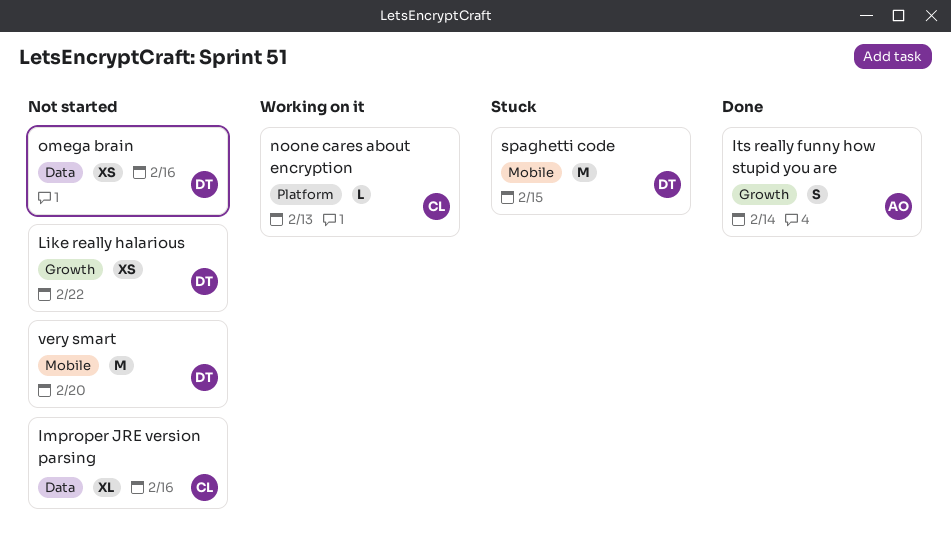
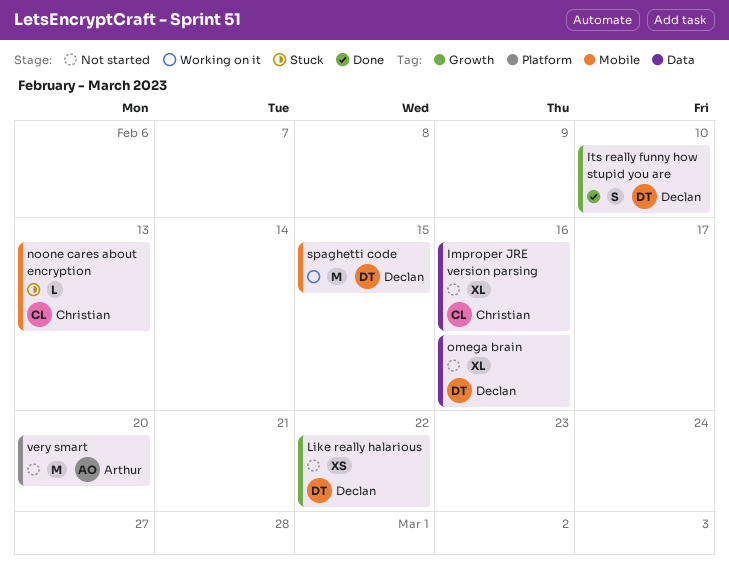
Its really funny how stupid you are, owner: Arthur -> Declan
Its really funny how stupid you are, due: Feb 14 -> Feb 10
noone cares about encryption, status: Working on it -> Stuck
noone cares about encryption, label: Platform -> Mobile
omega brain, estimate: XS -> XL
spaghetti code, status: Stuck -> Working on it
very smart, owner: Declan -> Arthur
very smart, label: Mobile -> Platform

